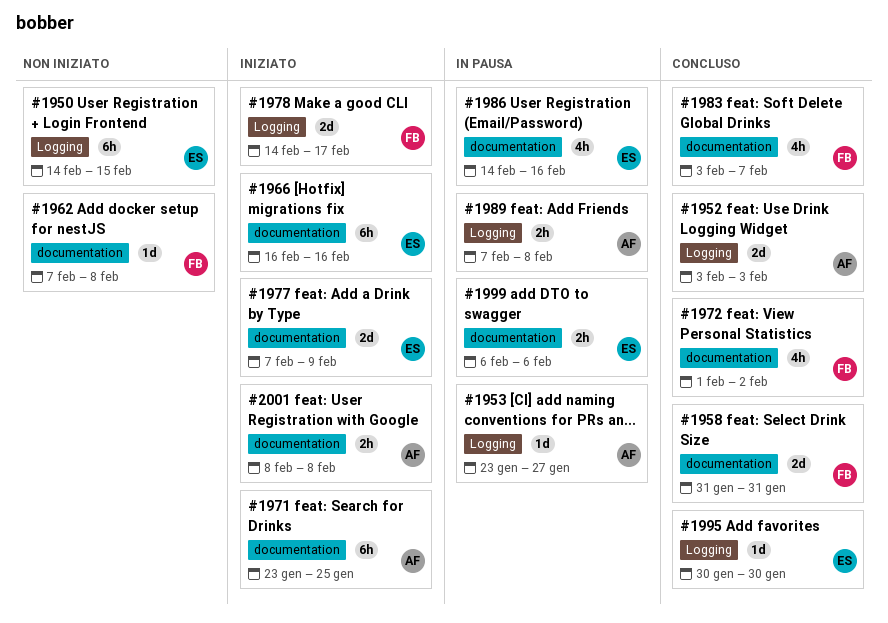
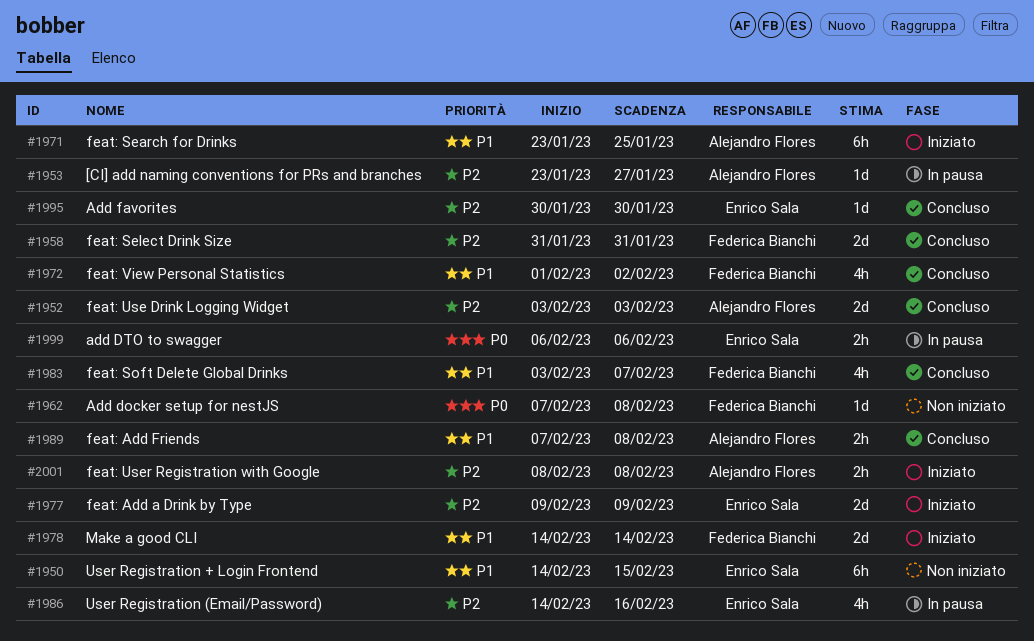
#1966: present -> none
#1977, start: Feb 7 -> Feb 9
#1978, due: Feb 17 -> Feb 14
#1989, status: In pausa -> Concluso

